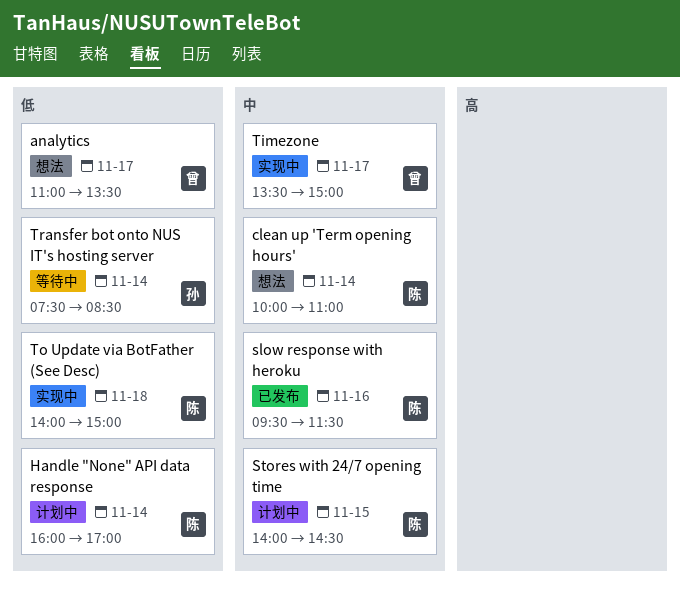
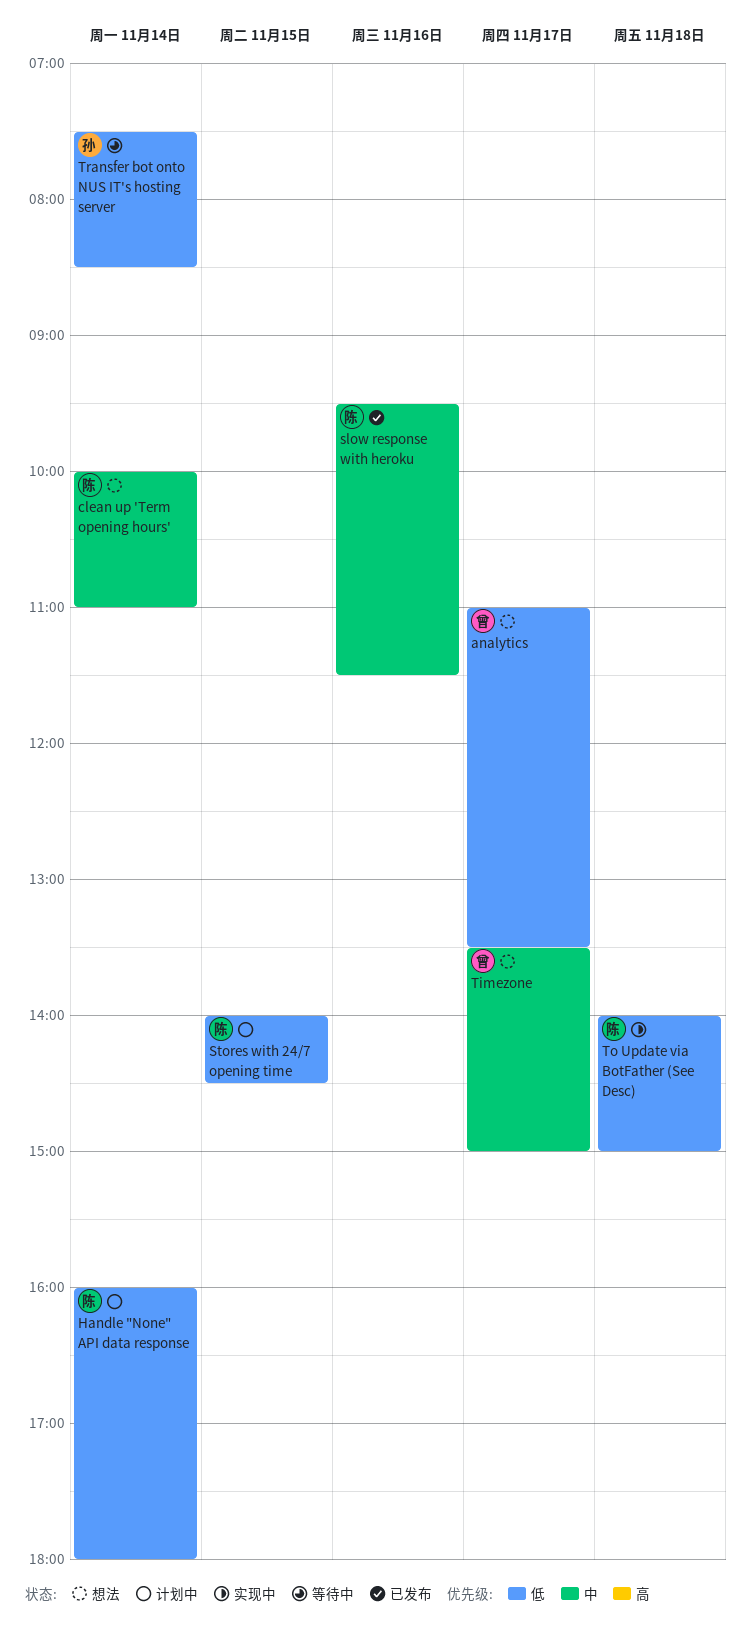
Handle "None" API data response, ends: 17:00 -> 18:00
Stores with 24/7 opening time, priority: 中 -> 低
Timezone, status: 实现中 -> 想法

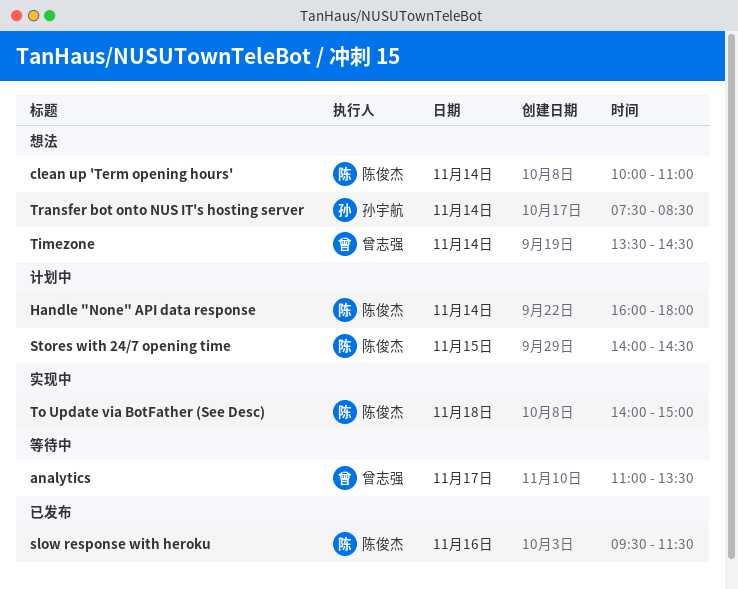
analytics, status: 想法 -> 等待中
Timezone, day: Nov 17 -> Nov 14
Timezone, ends: 15:00 -> 14:30
Transfer bot onto NUS IT's hosting server, status: 等待中 -> 想法

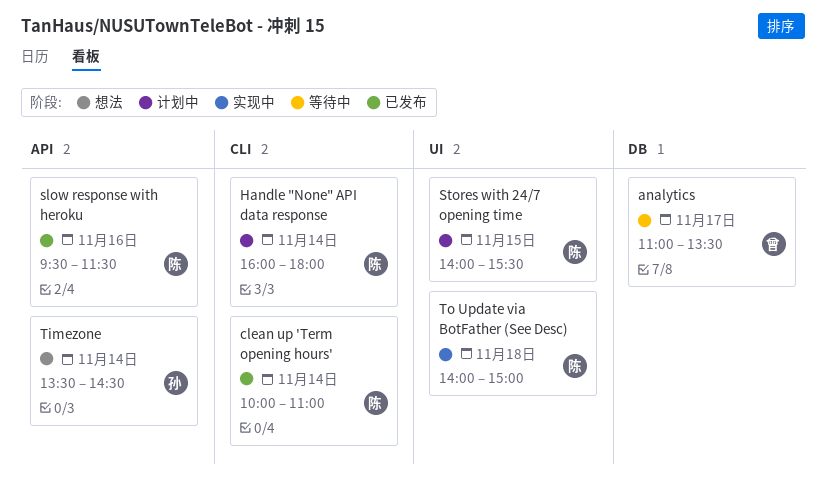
clean up 'Term opening hours', status: 想法 -> 已发布
Stores with 24/7 opening time, ends: 14:30 -> 15:30
Timezone, owner: 曾志强 -> 孙宇航
Transfer bot onto NUS IT's hosting server: present -> none

